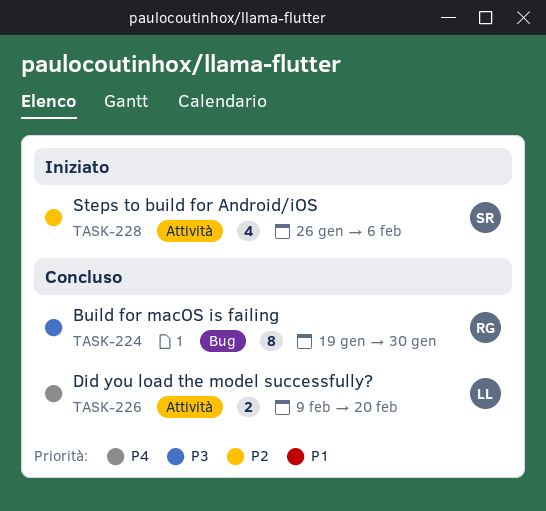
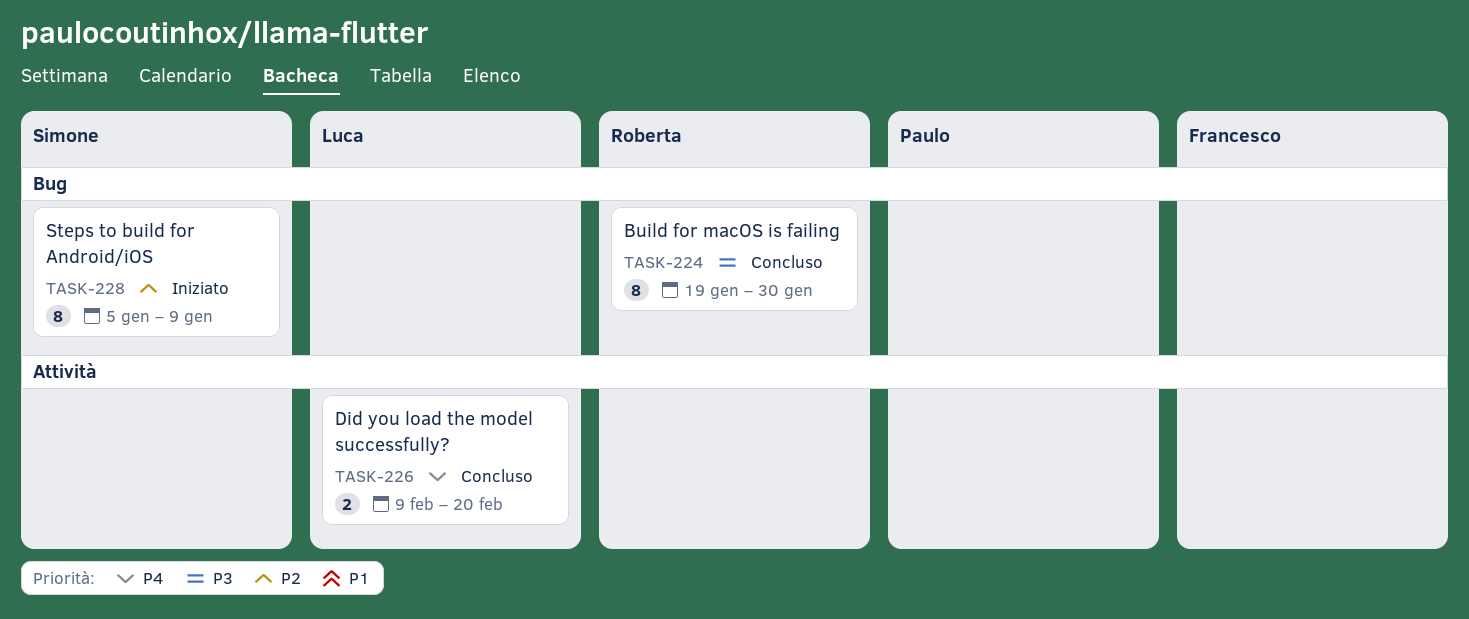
TASK-228, label: Attività -> Bug
TASK-228, estimate: 4 -> 8
TASK-228, start: Jan 26 -> Jan 5
TASK-228, due: Feb 6 -> Jan 9

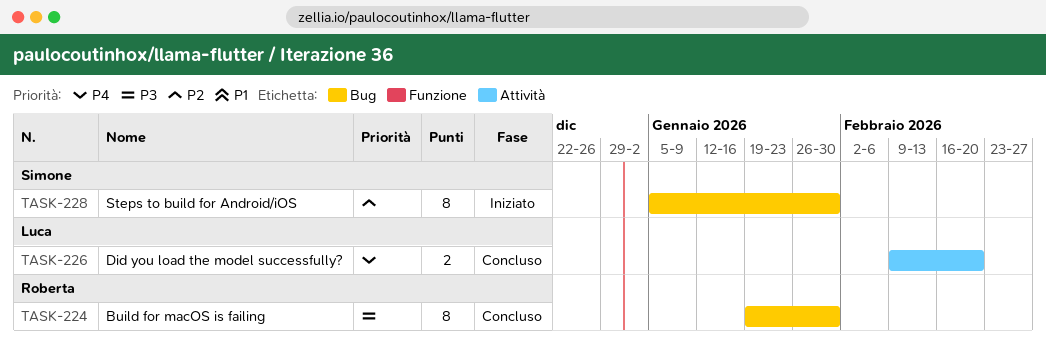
TASK-228, due: Jan 9 -> Jan 30

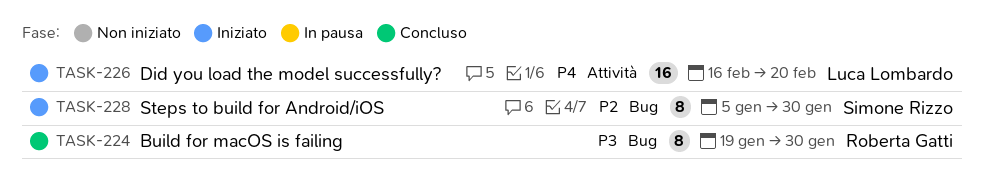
TASK-226, status: Concluso -> Iniziato
TASK-226, estimate: 2 -> 16
TASK-226, start: Feb 9 -> Feb 16

